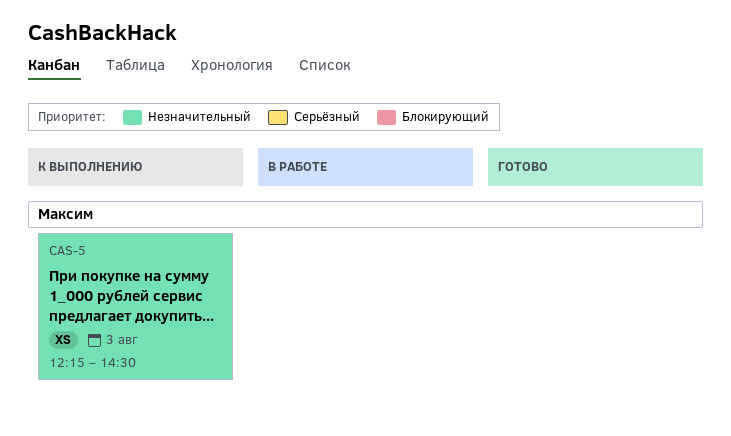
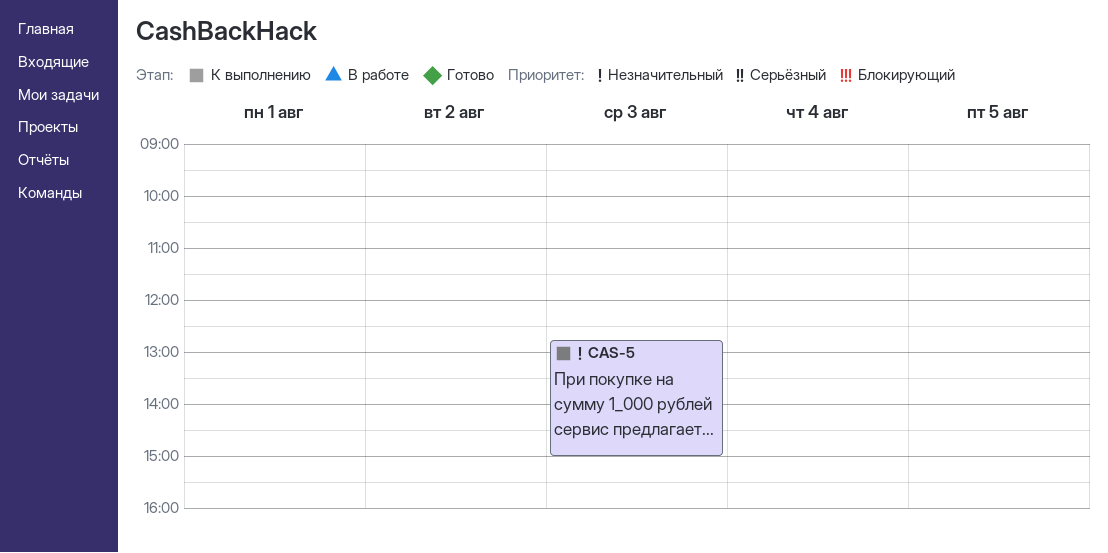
CAS-5, begins: 12:15 -> 12:45
CAS-5, ends: 14:30 -> 15:00

